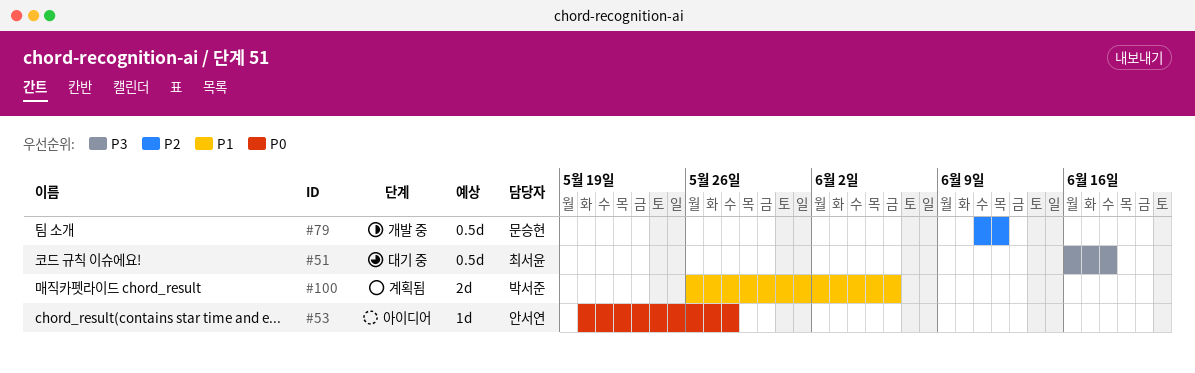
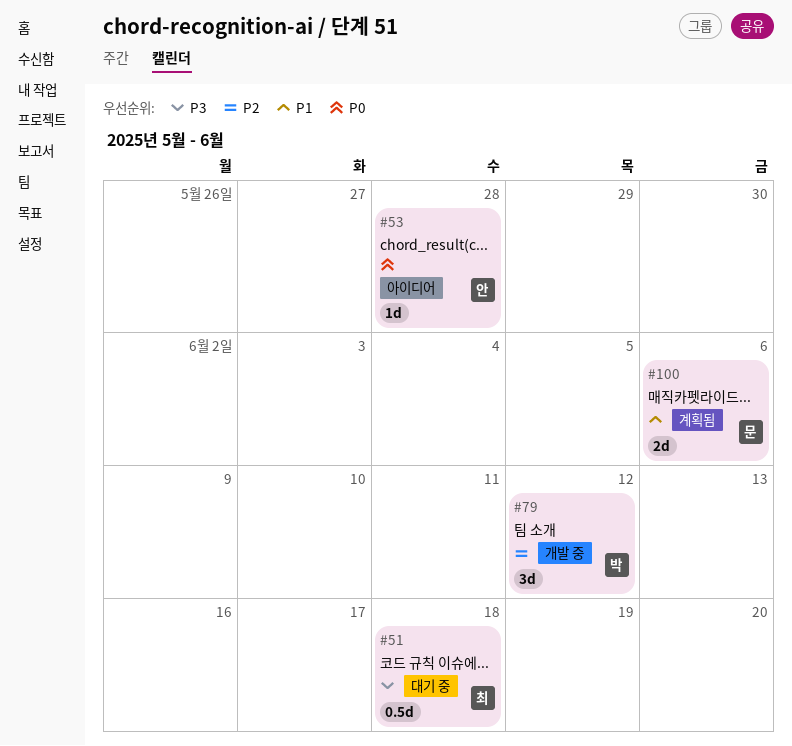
#79, owner: 문승현 -> 박서준
#79, estimate: 0.5d -> 3d
#100, owner: 박서준 -> 문승현

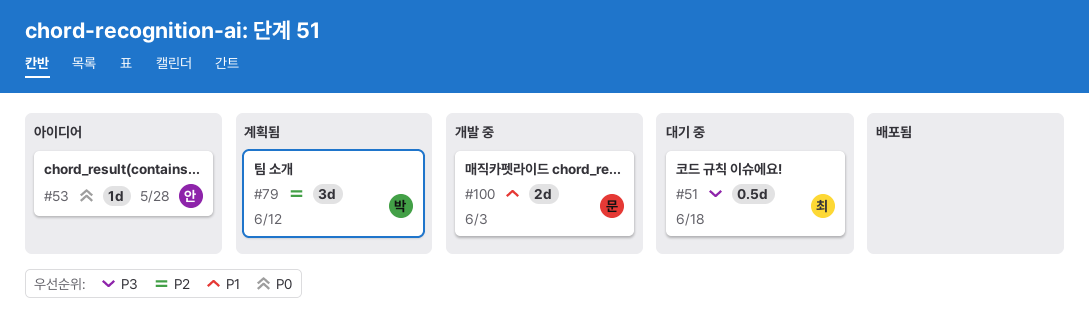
#79, status: 개발 중 -> 계획됨
#100, status: 계획됨 -> 개발 중
#100, due: Jun 6 -> Jun 3

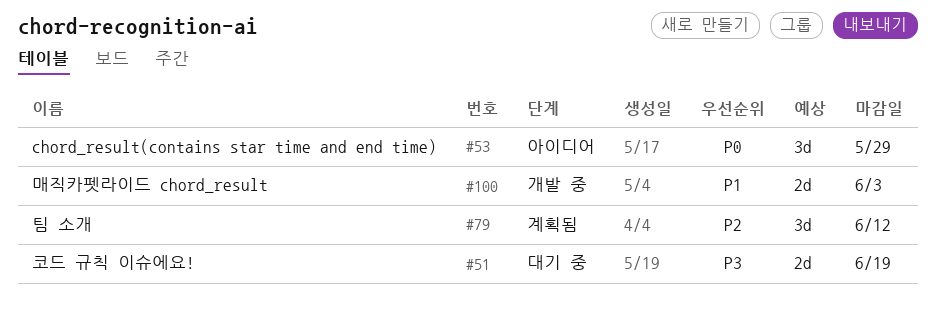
#51, estimate: 0.5d -> 2d
#51, due: Jun 18 -> Jun 19
#53, estimate: 1d -> 3d
#53, due: May 28 -> May 29

